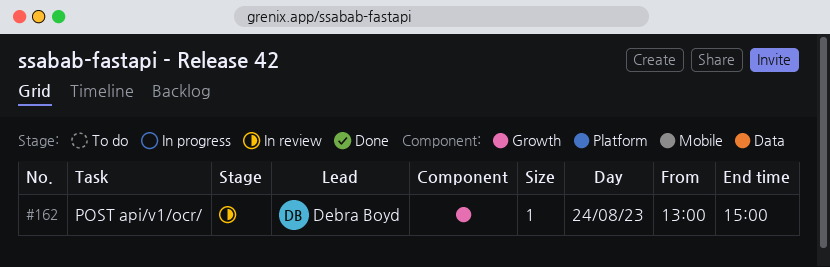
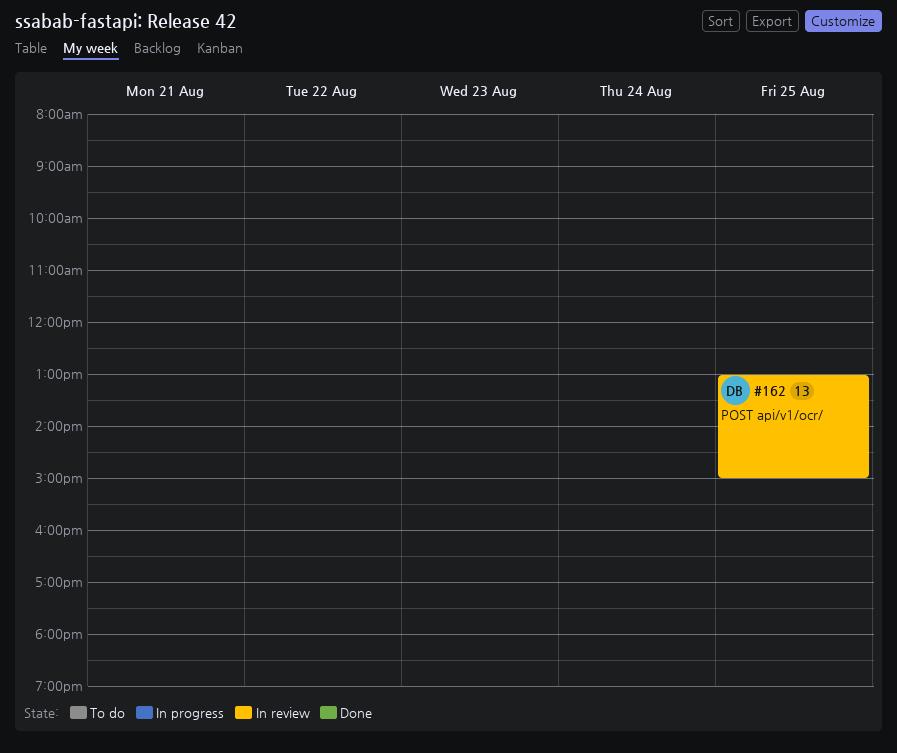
#162, estimate: 1 -> 13
#162, day: Aug 24 -> Aug 25

